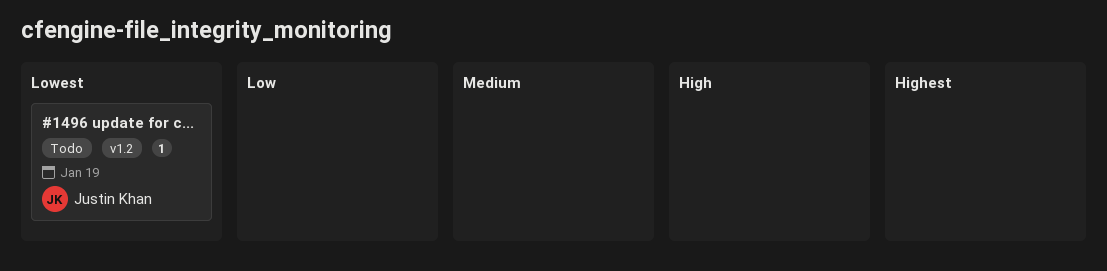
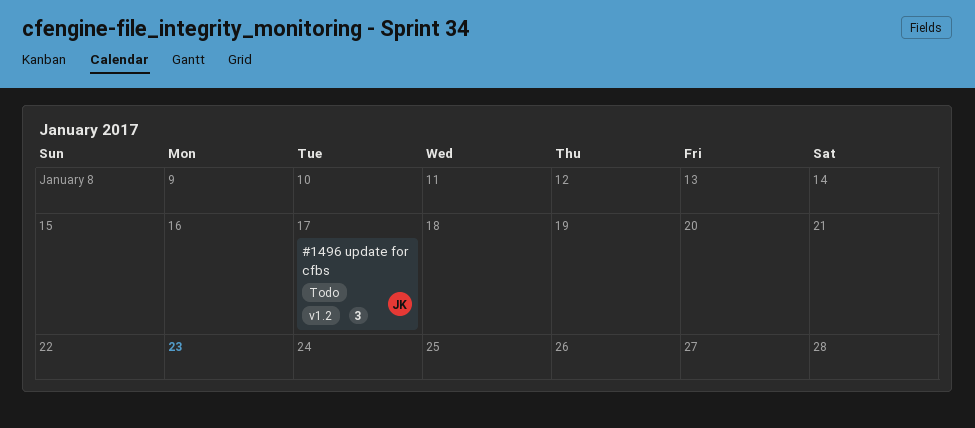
#1496, estimate: 1 -> 3
#1496, due: Jan 19 -> Jan 17

